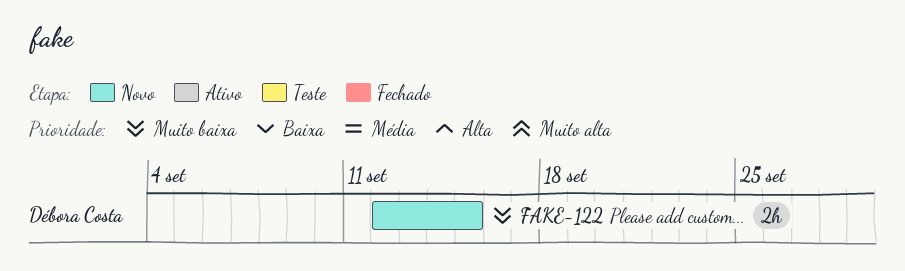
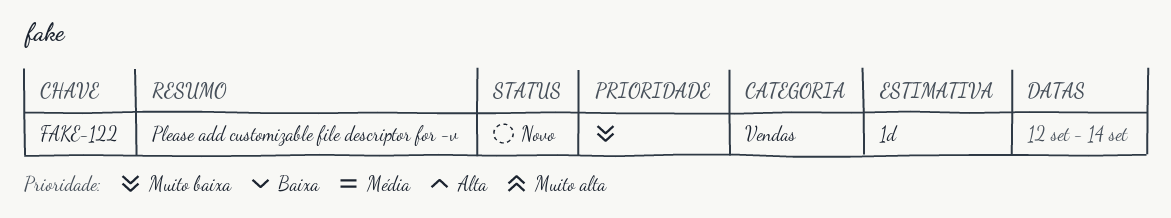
FAKE-122, estimate: 2h -> 1d
FAKE-122, due: Sep 15 -> Sep 14

